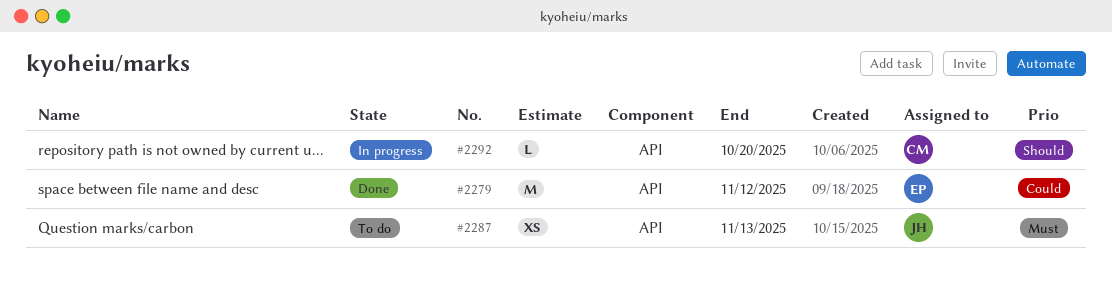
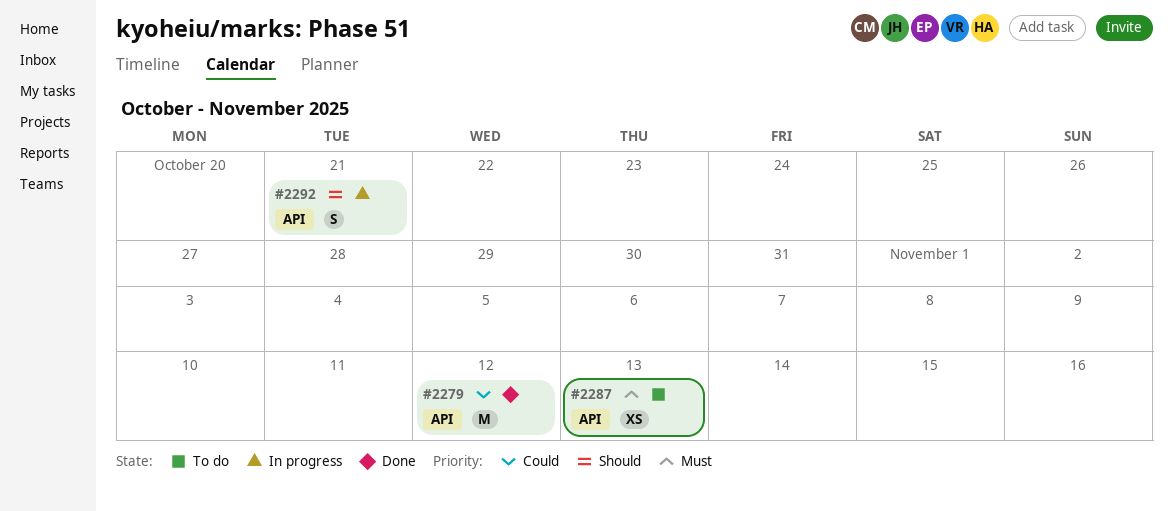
#2292, estimate: L -> S
#2292, due: Oct 20 -> Oct 21

